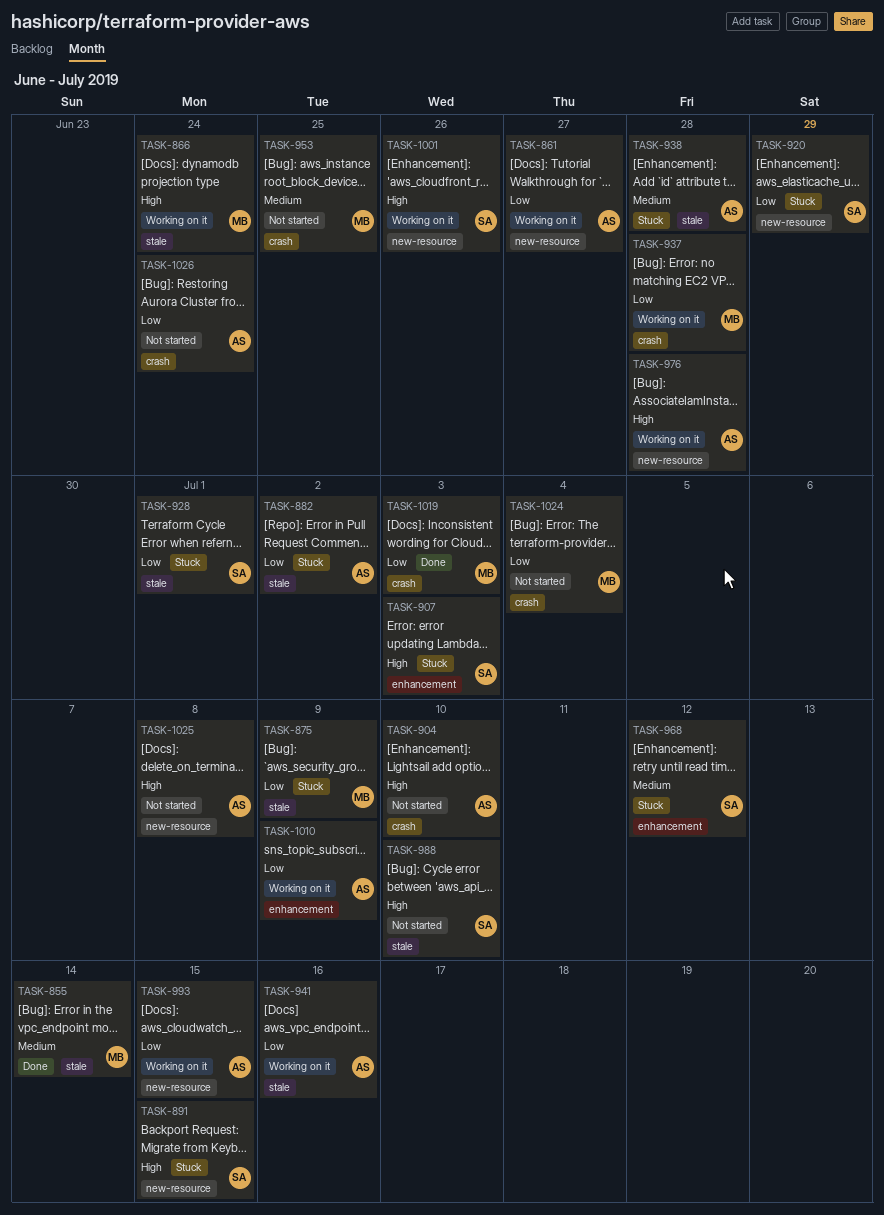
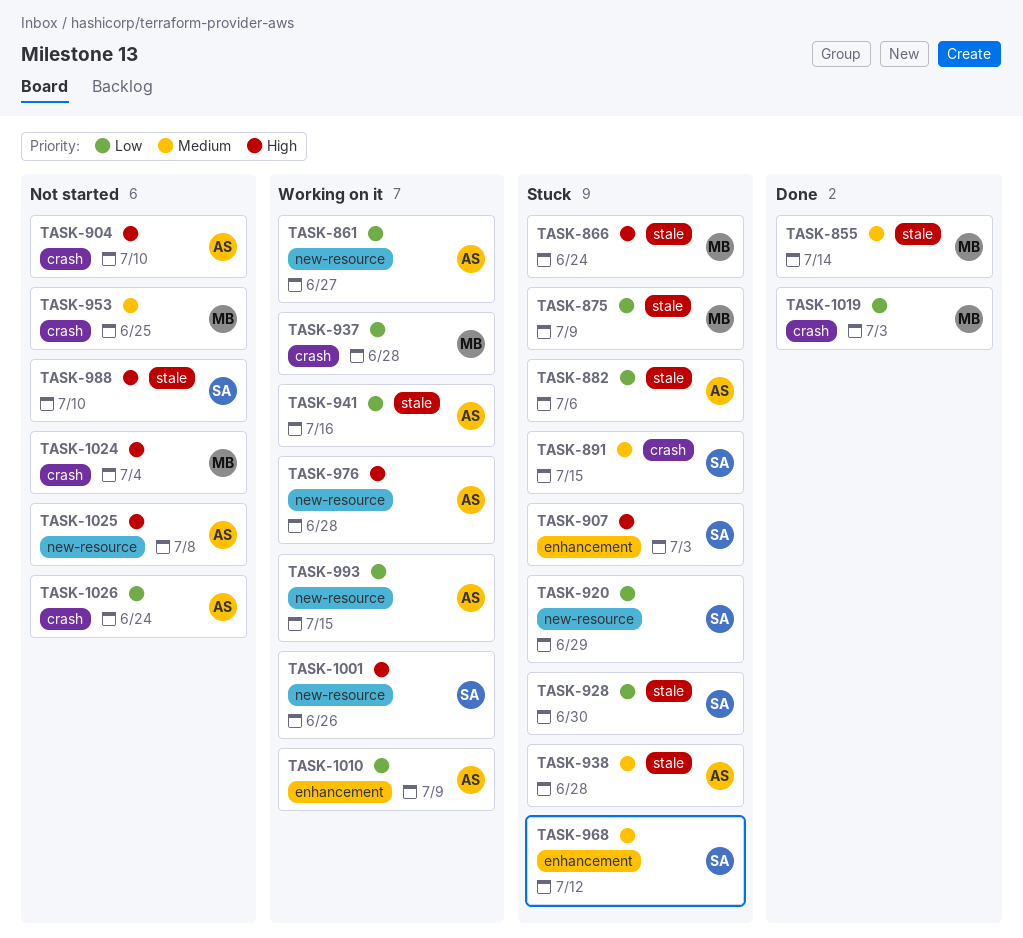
TASK-866, status: Working on it -> Stuck
TASK-882, due: Jul 2 -> Jul 6
TASK-891, priority: High -> Medium
TASK-891, label: new-resource -> crash
TASK-928, due: Jul 1 -> Jun 30
TASK-1024, priority: Low -> High

